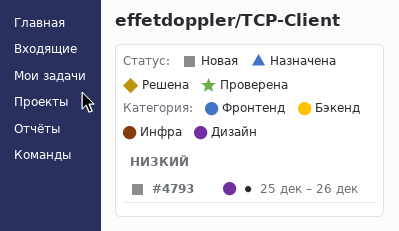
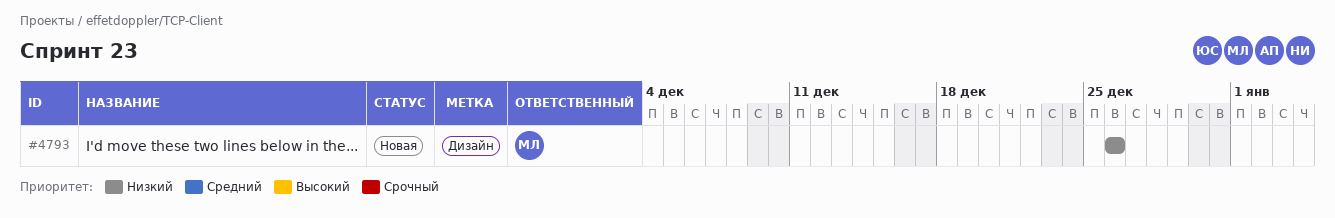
#4793, start: Dec 25 -> Dec 26

